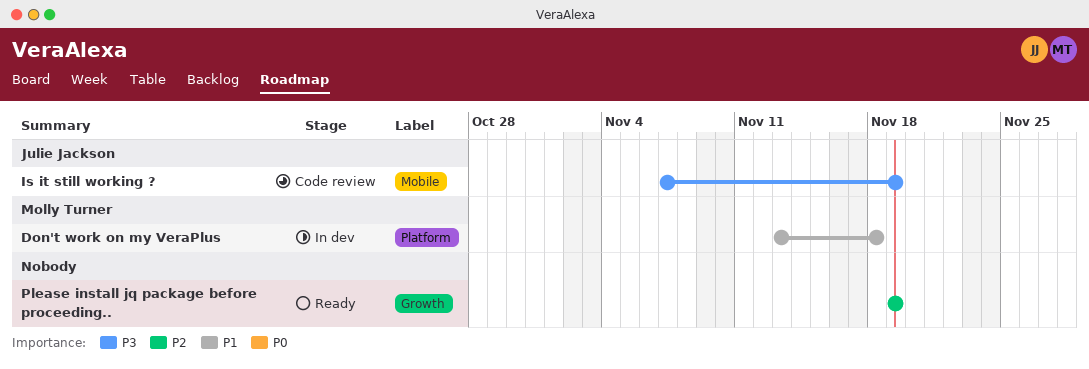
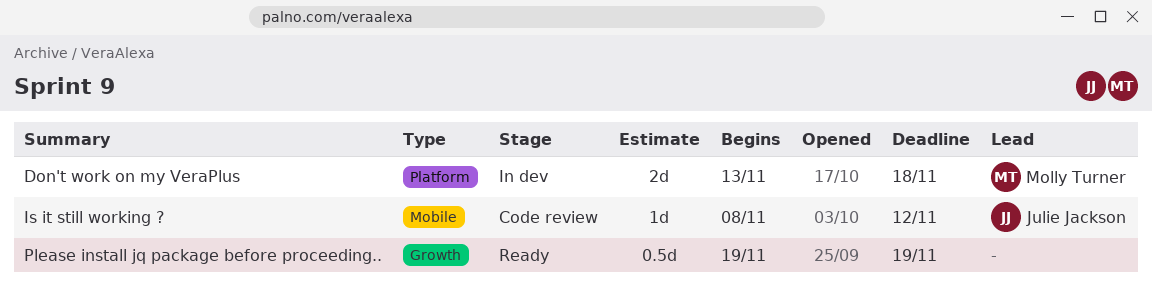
Is it still working ?, start: Nov 7 -> Nov 8
Is it still working ?, due: Nov 19 -> Nov 12

